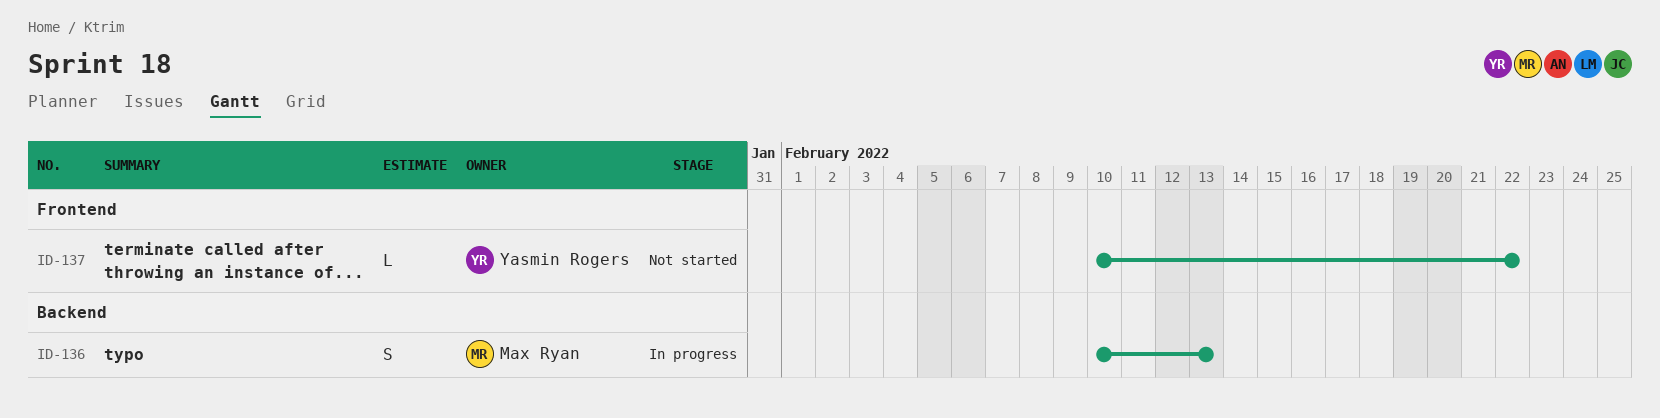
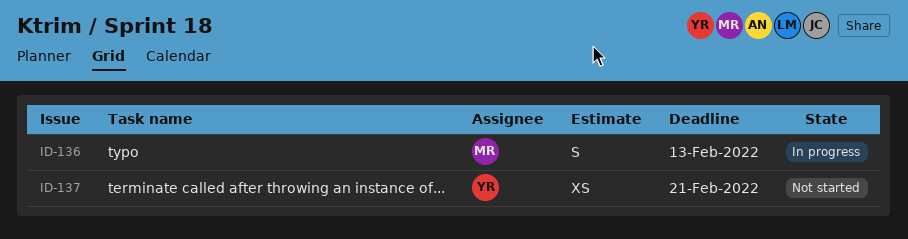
ID-137, estimate: L -> XS
ID-137, due: Feb 22 -> Feb 21

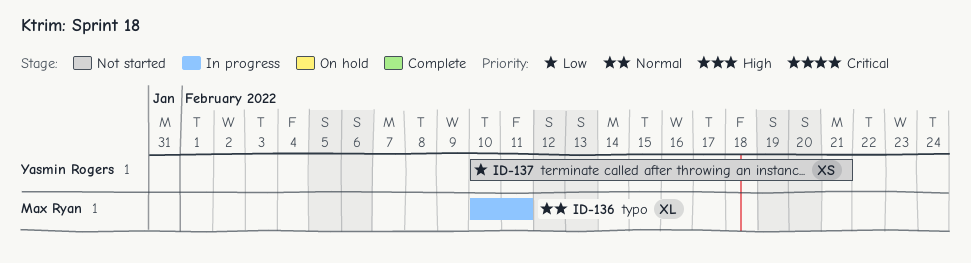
ID-136, estimate: S -> XL
ID-136, due: Feb 13 -> Feb 11

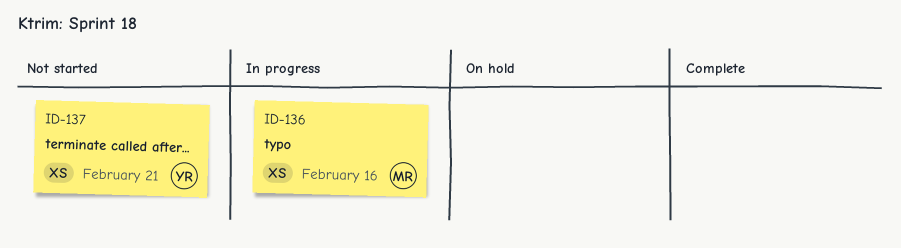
ID-136, estimate: XL -> XS
ID-136, due: Feb 11 -> Feb 16

